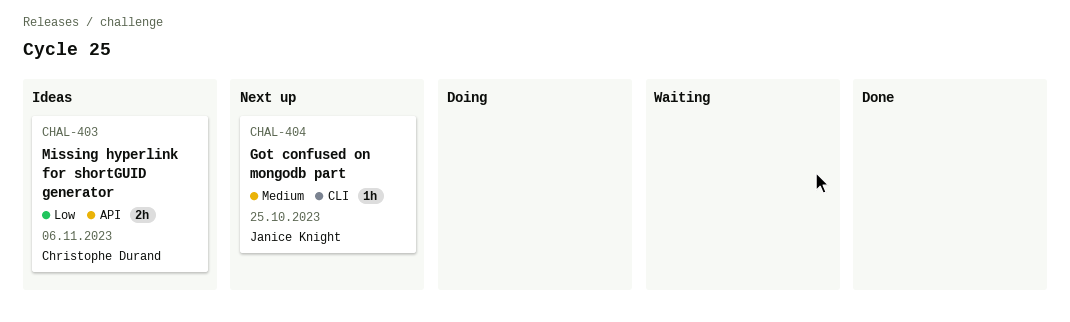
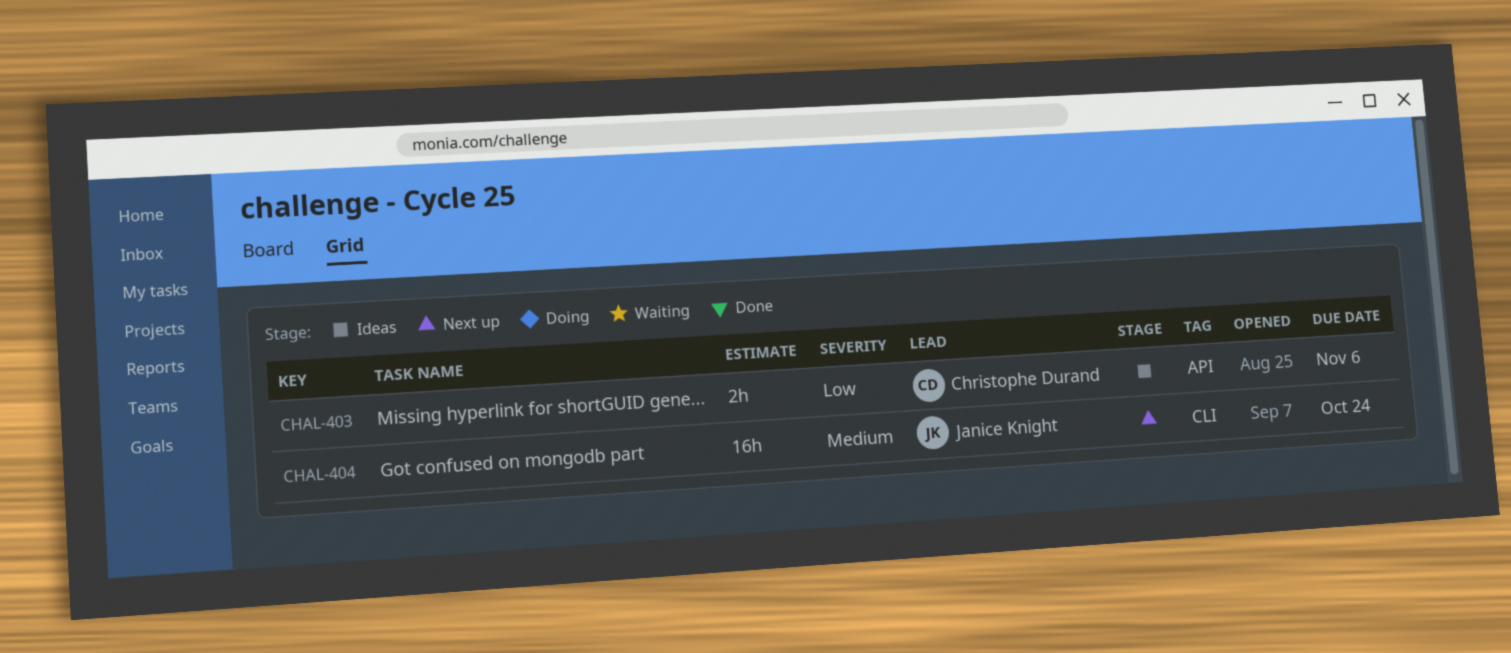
CHAL-404, estimate: 1h -> 16h
CHAL-404, due: Oct 25 -> Oct 24

